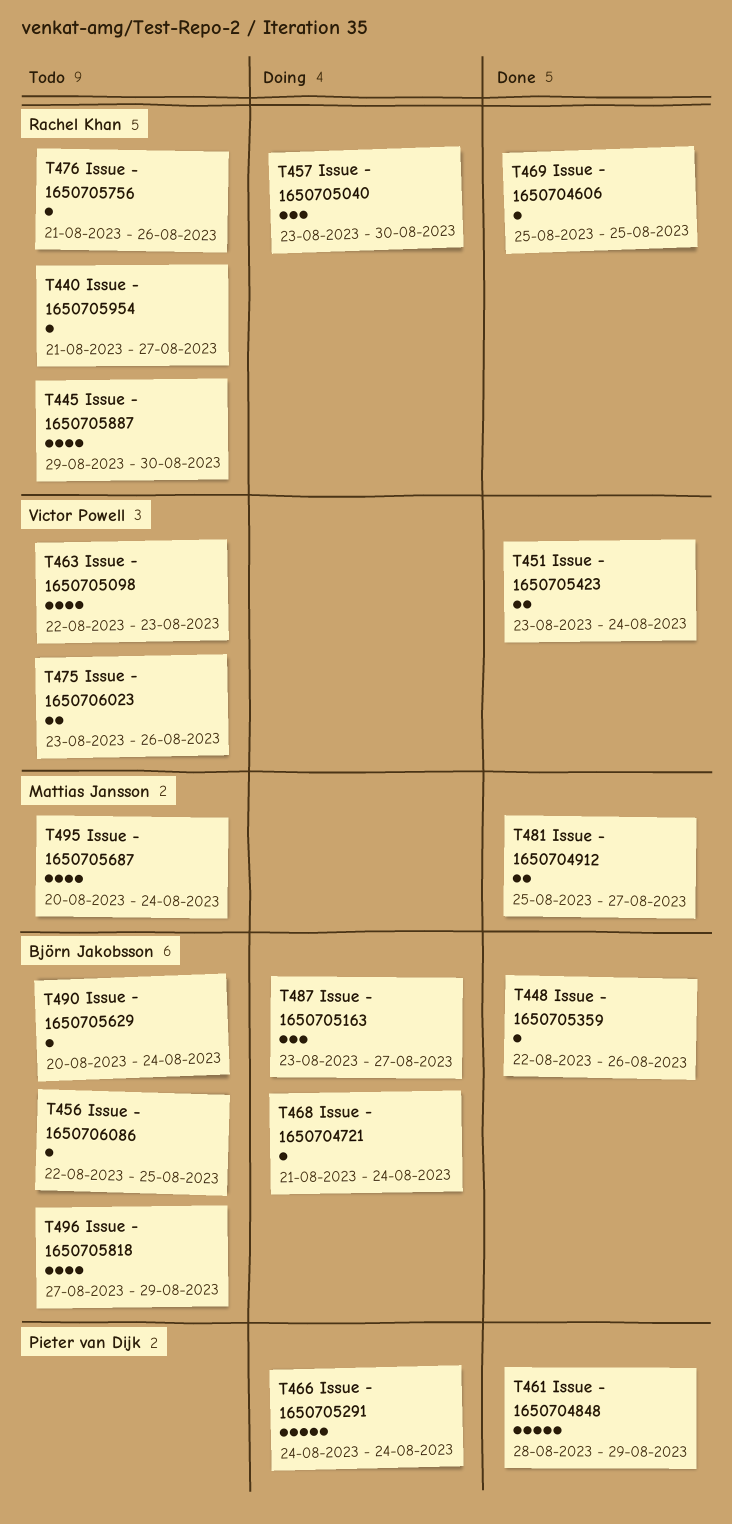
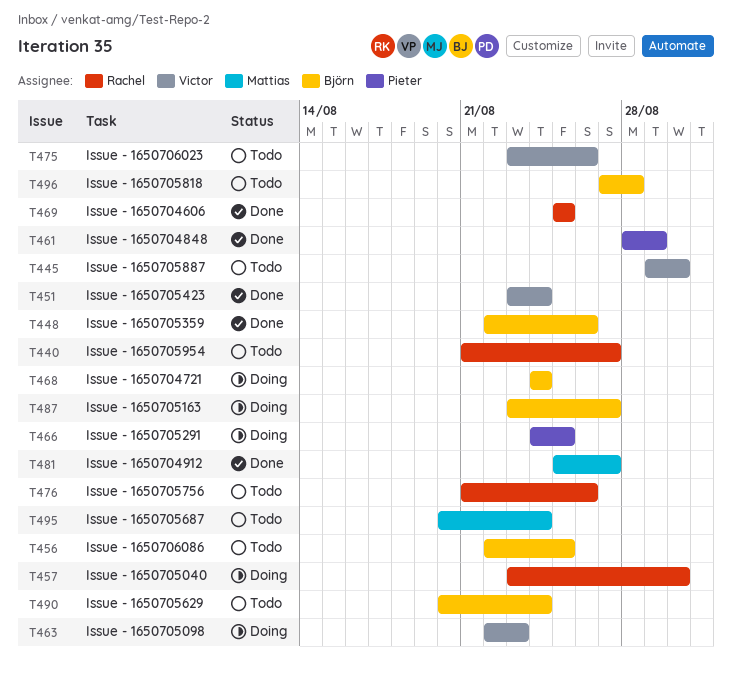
T445, owner: Rachel Khan -> Victor Powell
T463, status: Todo -> Doing
T466, due: Aug 24 -> Aug 25
T468, start: Aug 21 -> Aug 24
T496, due: Aug 29 -> Aug 28

